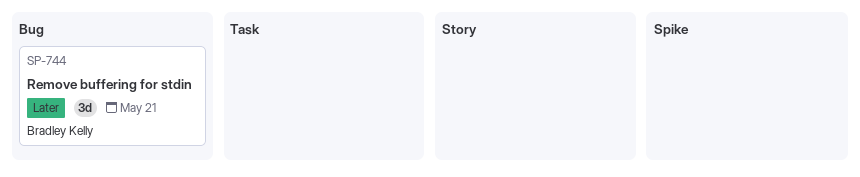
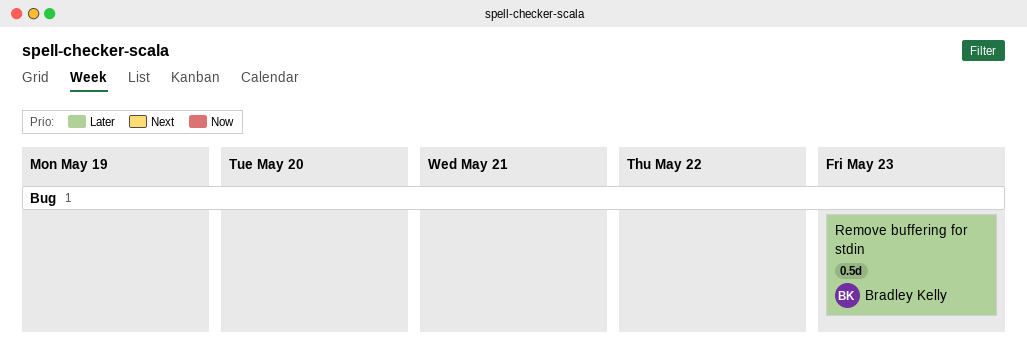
Remove buffering for stdin, estimate: 3d -> 0.5d
Remove buffering for stdin, due: May 21 -> May 23

